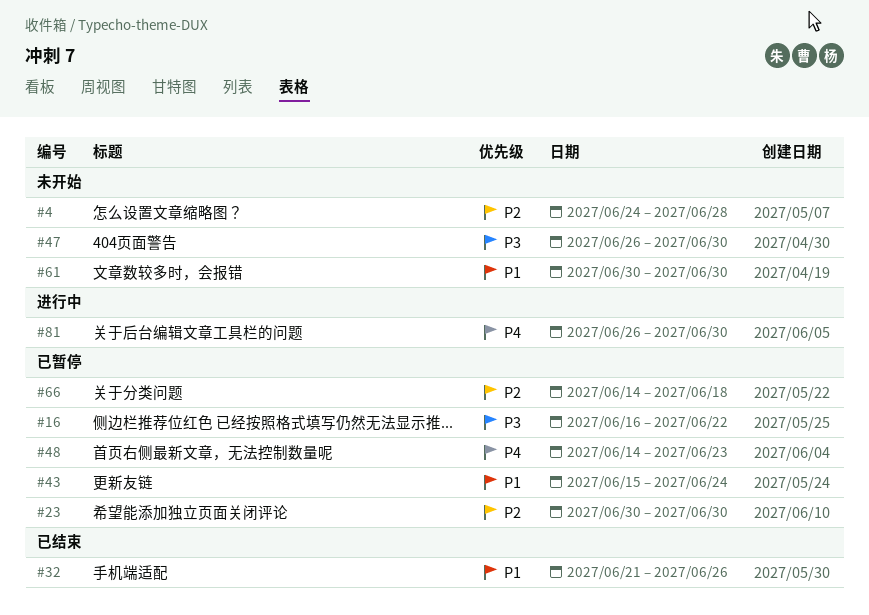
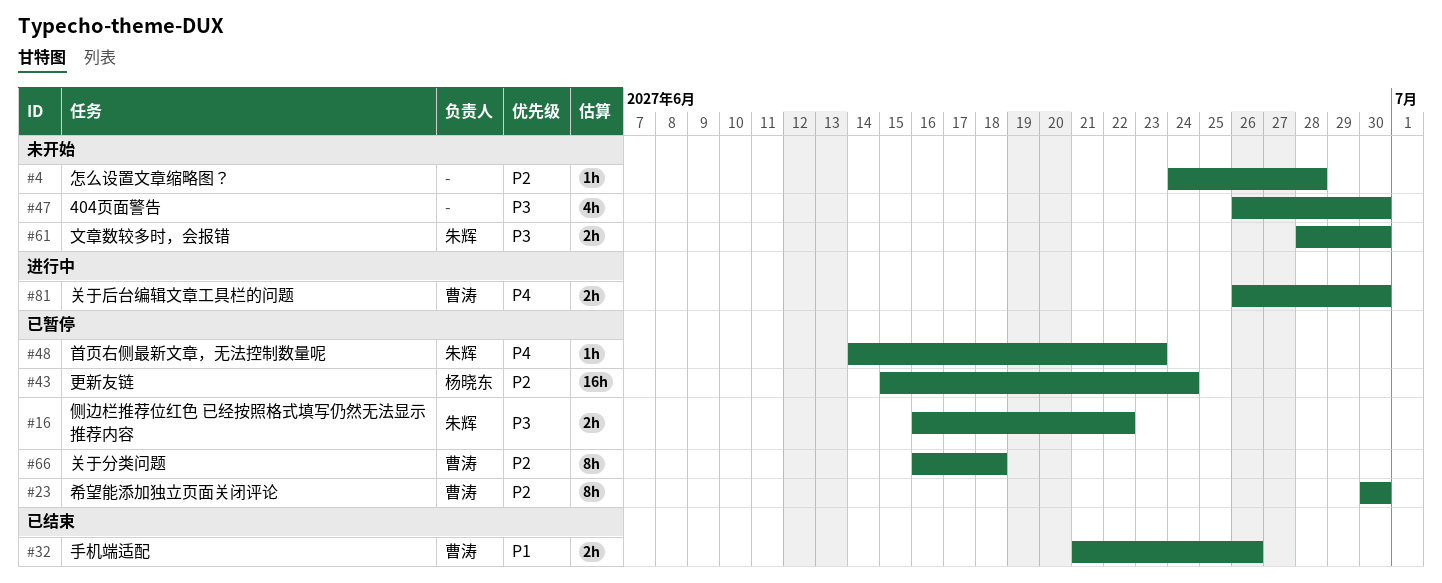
#43, priority: P1 -> P2
#61, priority: P1 -> P3
#61, start: Jun 30 -> Jun 28
#66, start: Jun 14 -> Jun 16

